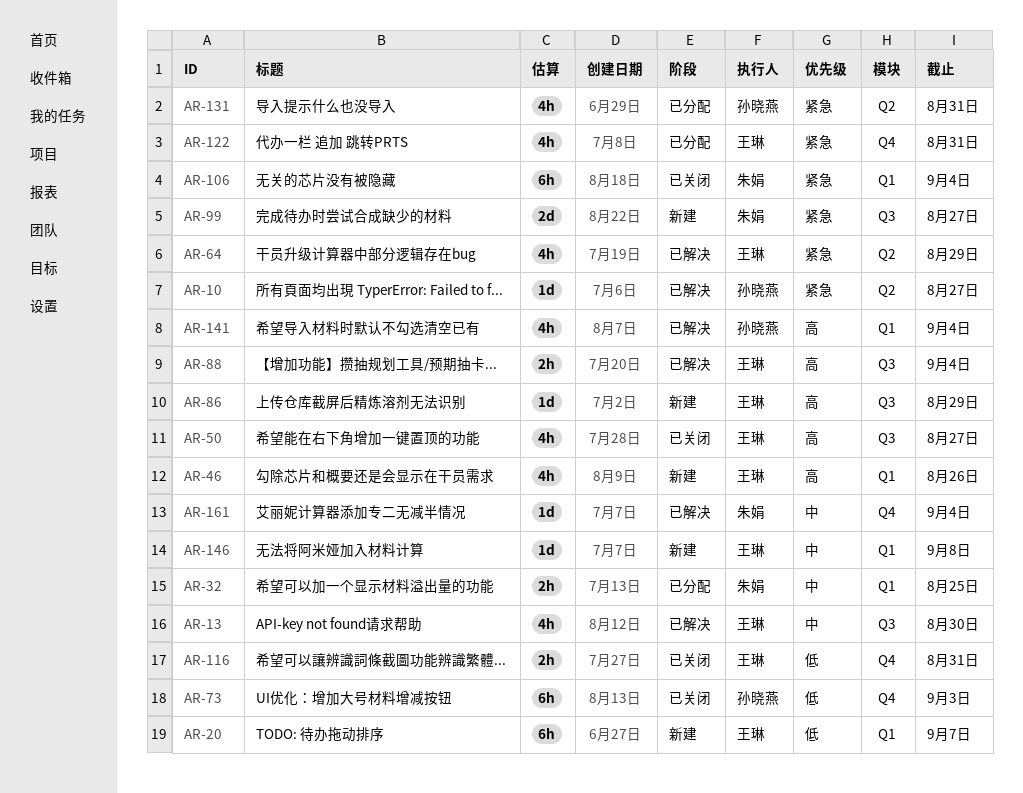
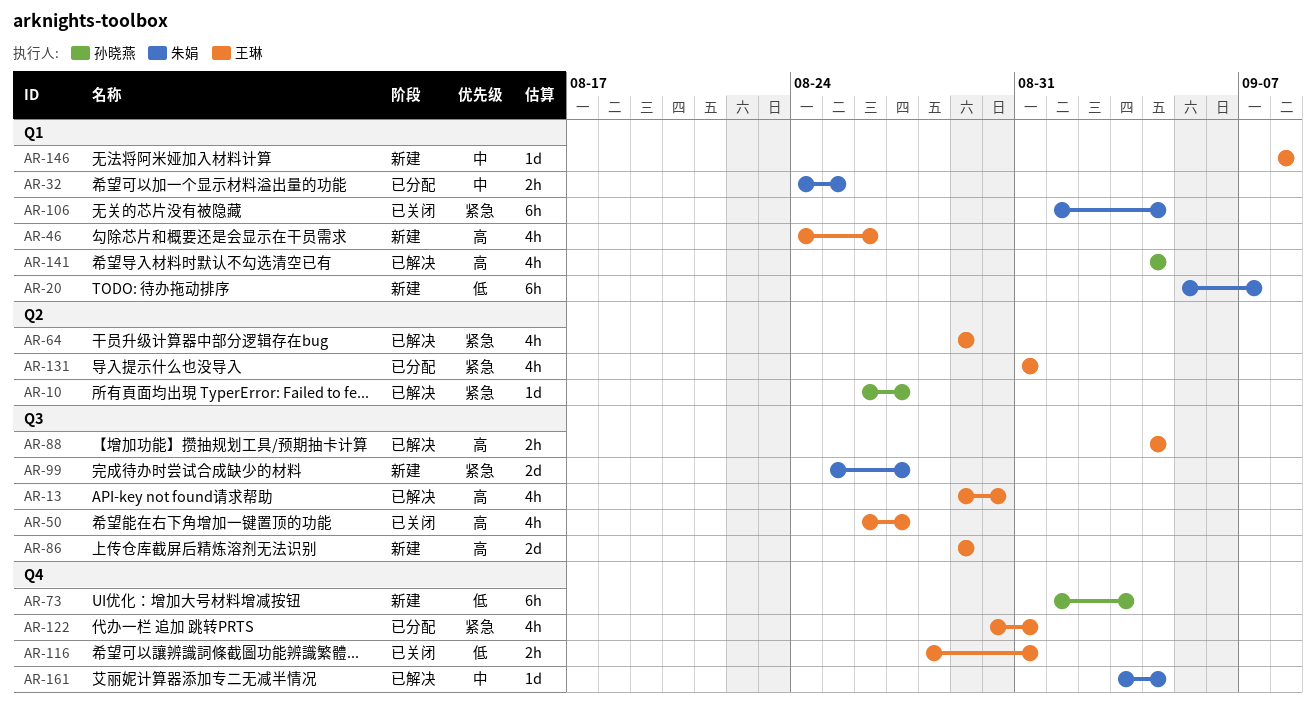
AR-13, priority: 中 -> 高
AR-20, owner: 王琳 -> 朱娟
AR-73, status: 已关闭 -> 新建
AR-86, estimate: 1d -> 2d
AR-131, owner: 孙晓燕 -> 王琳

